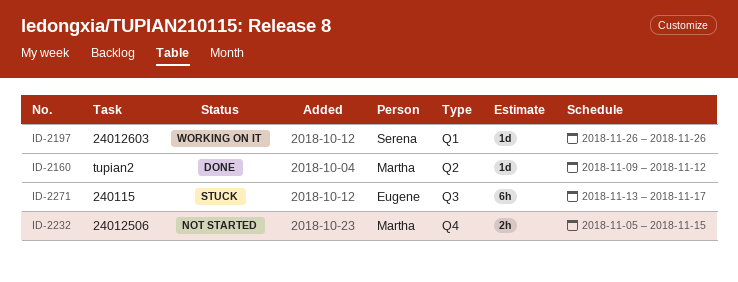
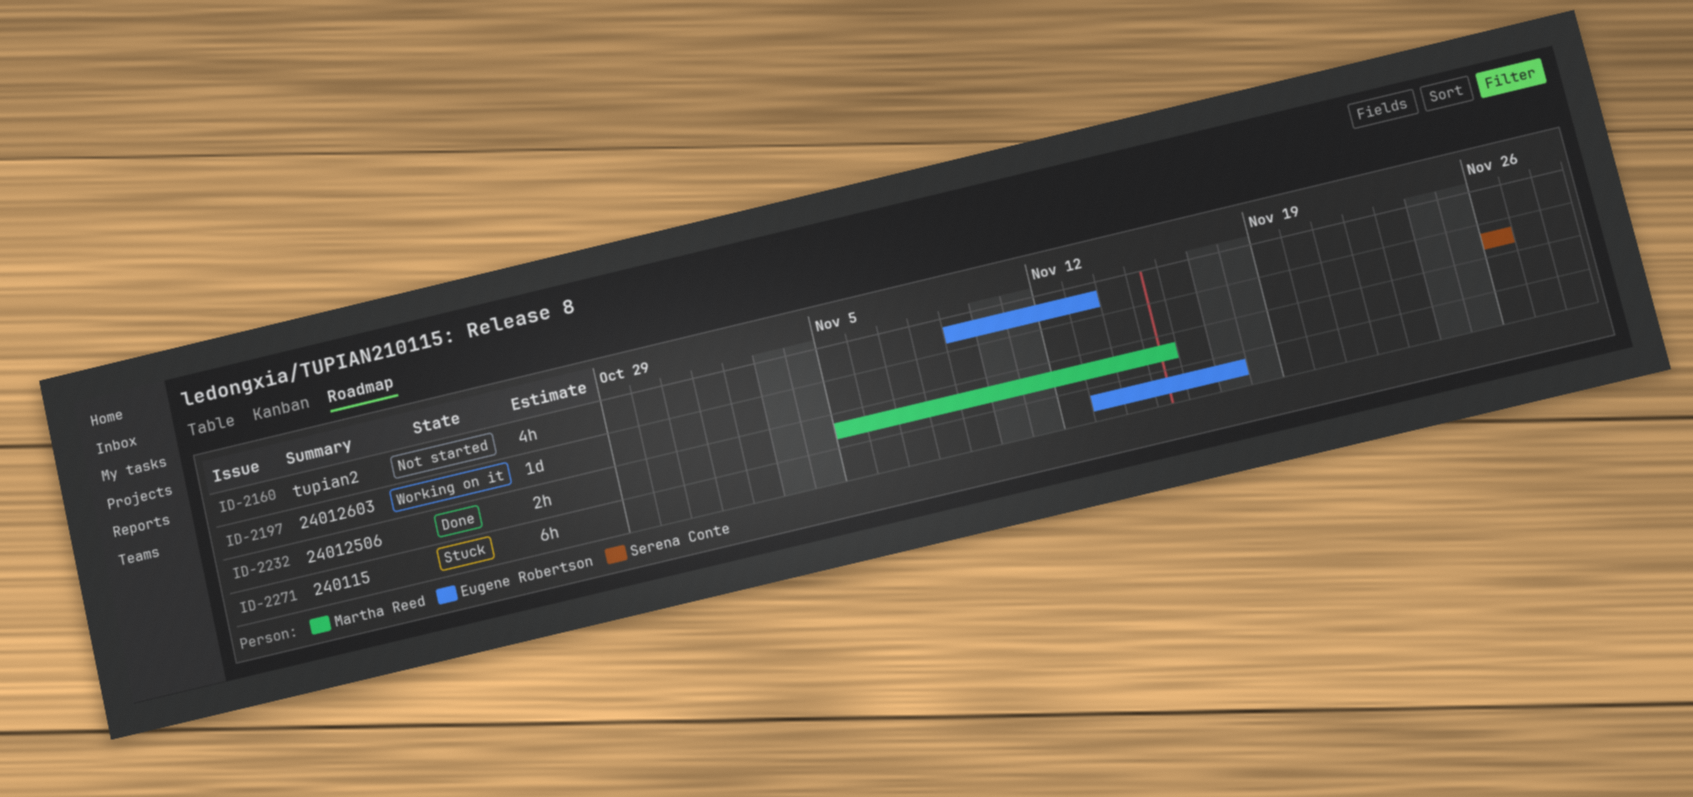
ID-2160, status: Done -> Not started
ID-2160, owner: Martha Reed -> Eugene Robertson
ID-2160, estimate: 1d -> 4h
ID-2160, due: Nov 12 -> Nov 13
ID-2232, status: Not started -> Done

